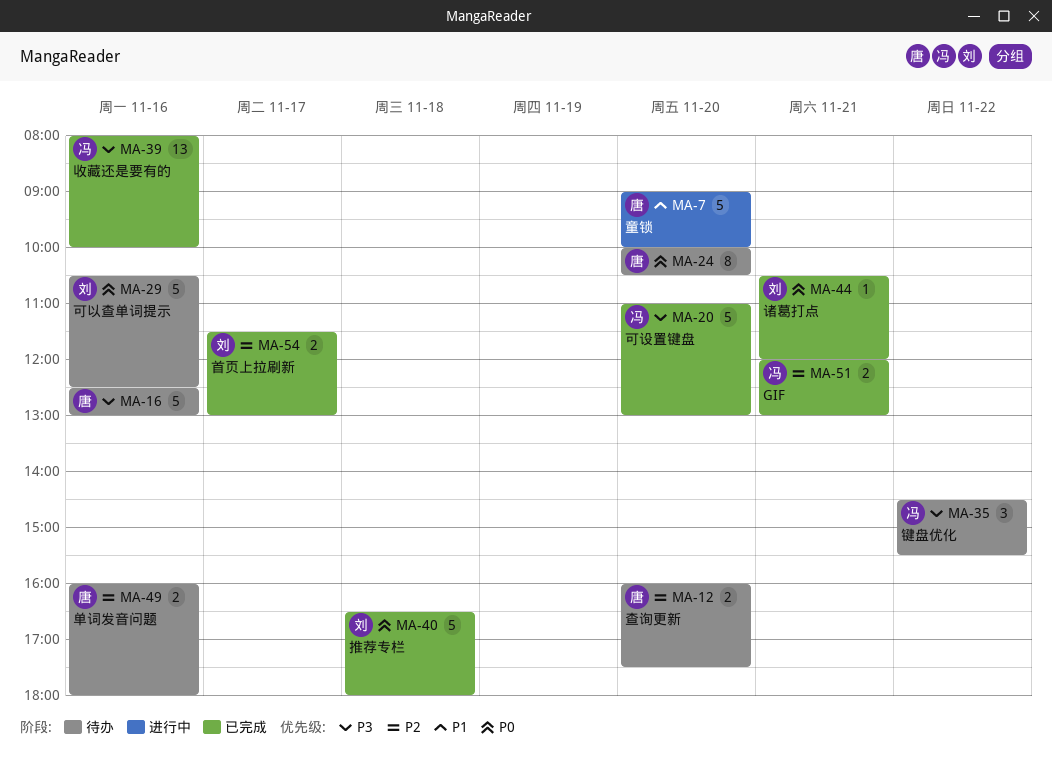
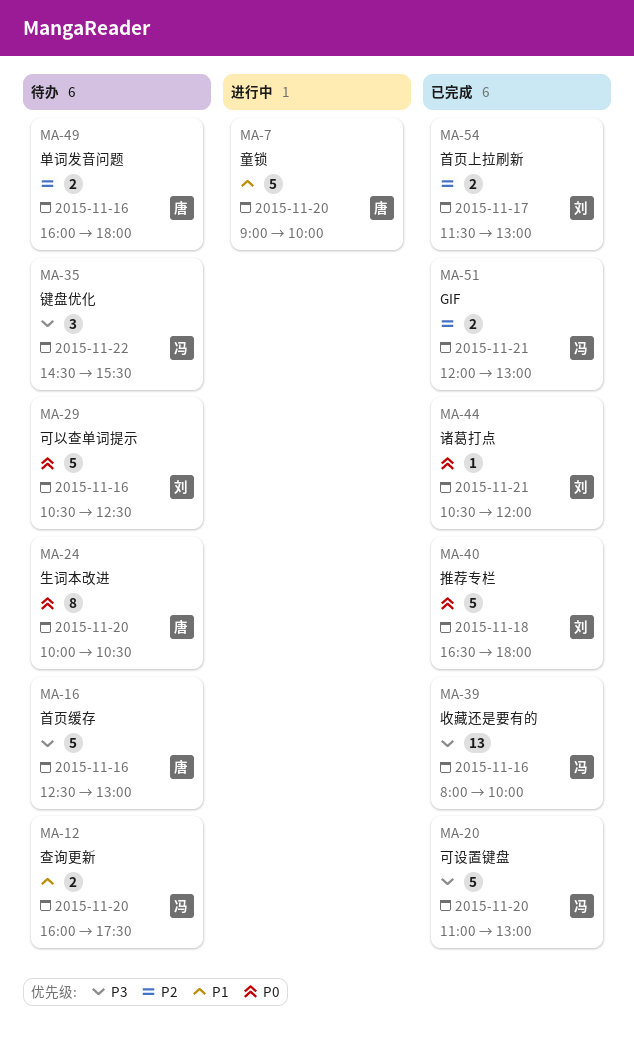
MA-12, owner: 唐 -> 冯
MA-12, priority: P2 -> P1

